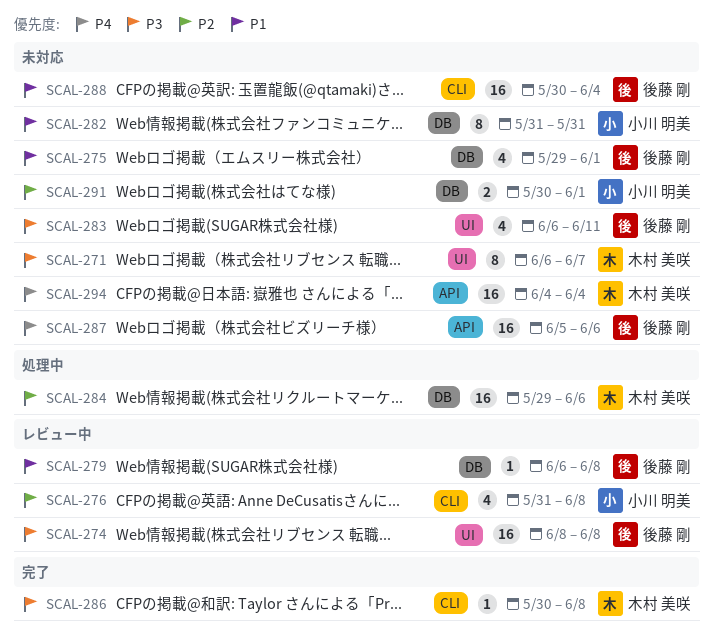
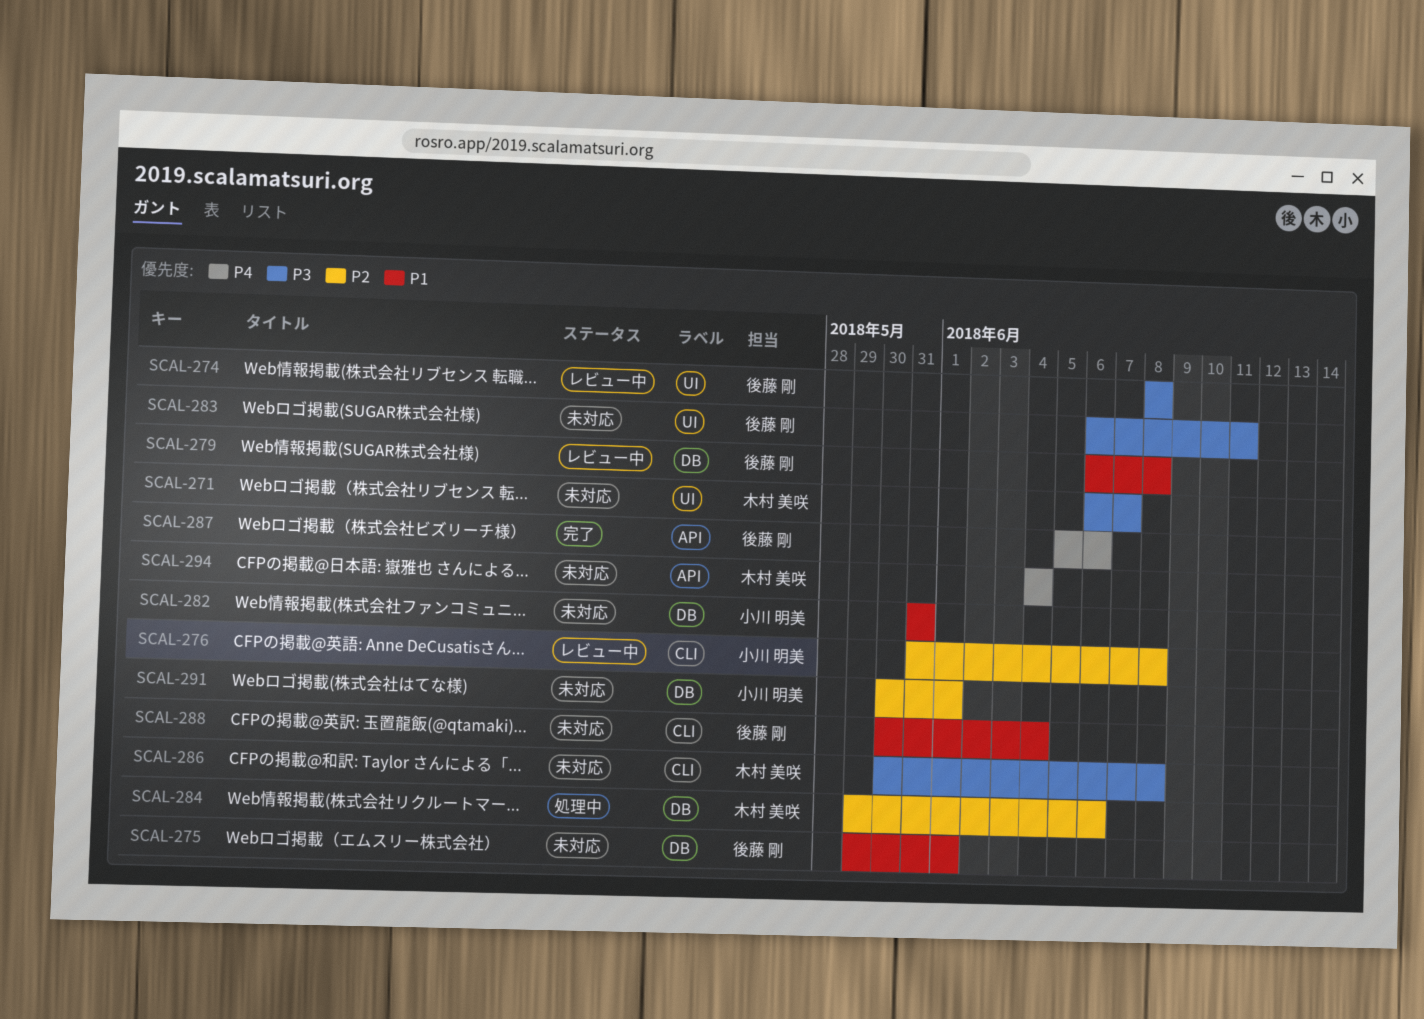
SCAL-286, status: 完了 -> 未対応
SCAL-287, status: 未対応 -> 完了

